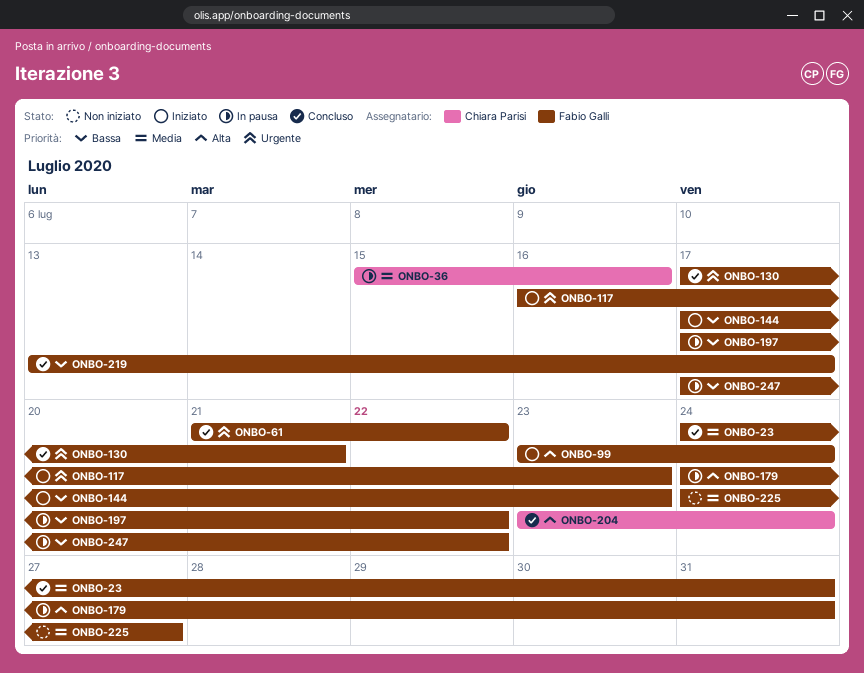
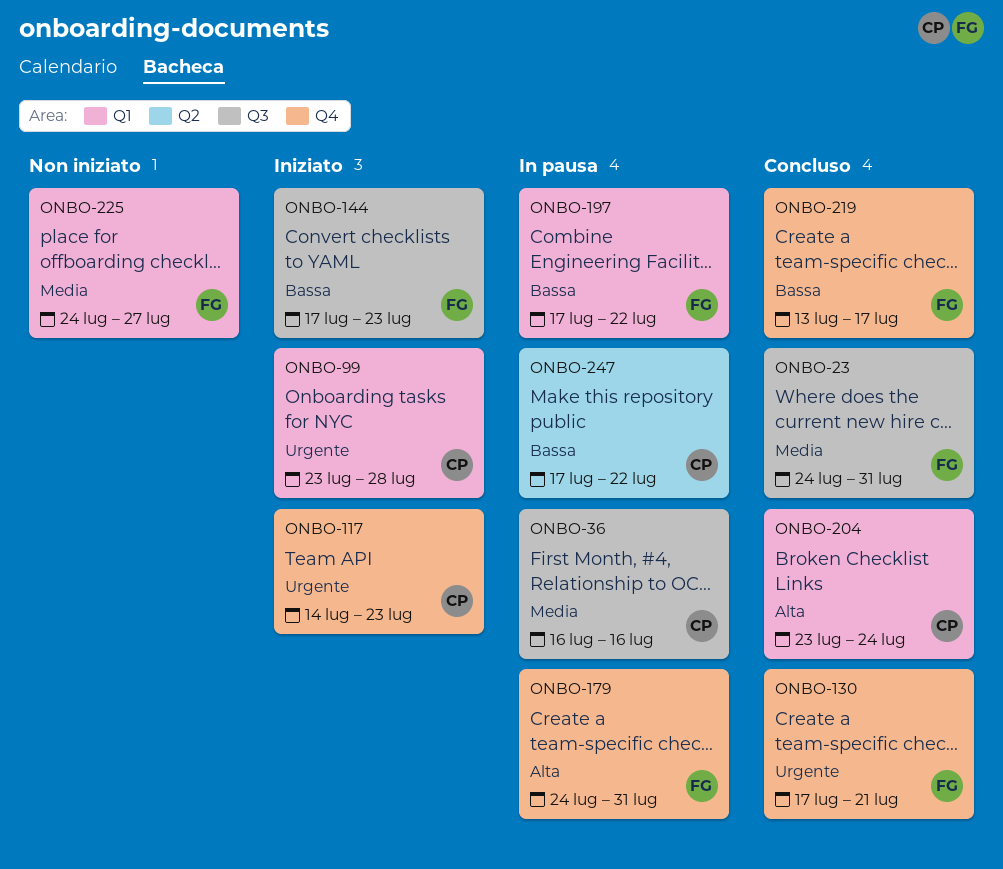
ONBO-36, start: Jul 15 -> Jul 16
ONBO-61: present -> none
ONBO-99, owner: Fabio Galli -> Chiara Parisi
ONBO-99, priority: Alta -> Urgente
ONBO-99, due: Jul 24 -> Jul 28
ONBO-117, owner: Fabio Galli -> Chiara Parisi
ONBO-117, start: Jul 16 -> Jul 14
ONBO-247, owner: Fabio Galli -> Chiara Parisi

